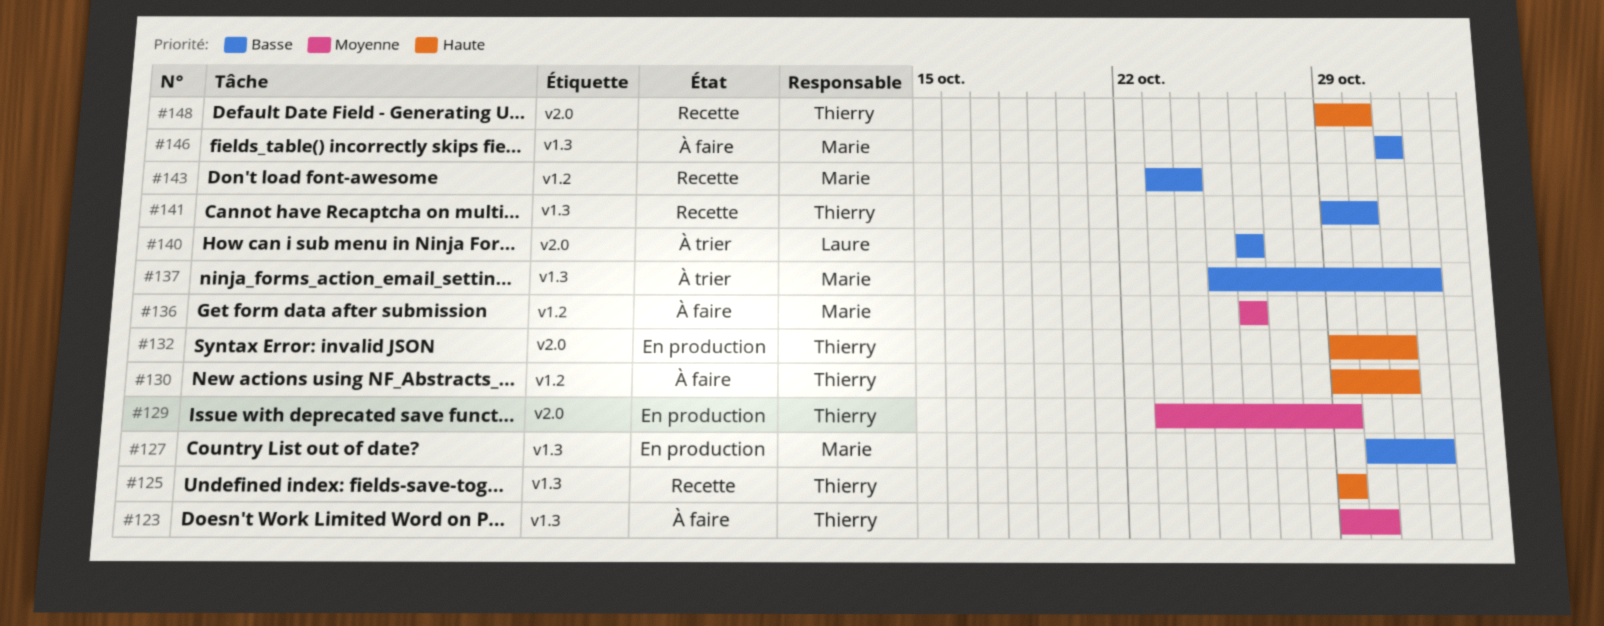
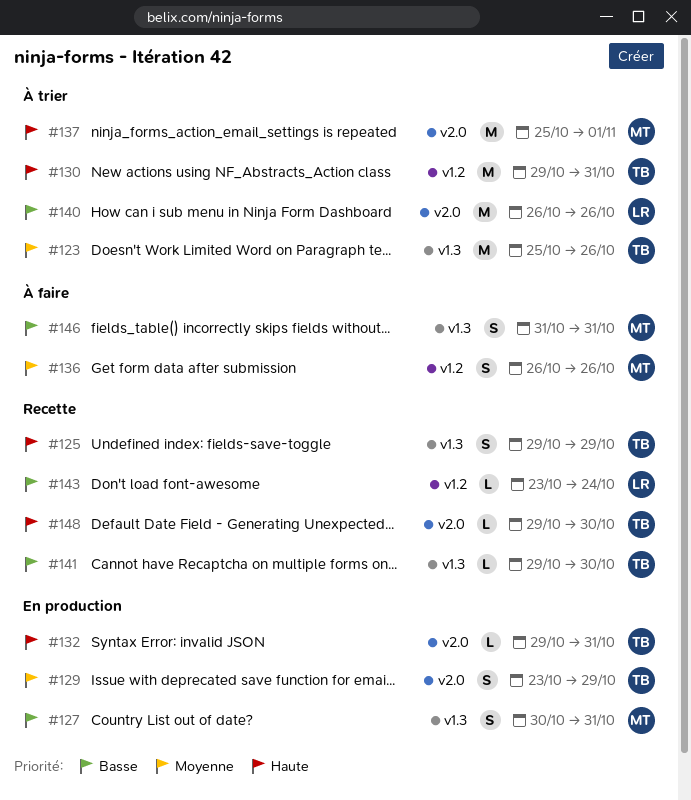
#123, status: À faire -> À trier
#123, start: Oct 29 -> Oct 25
#123, due: Oct 30 -> Oct 26
#127, due: Nov 1 -> Oct 31
#130, status: À faire -> À trier
#137, priority: Basse -> Haute
#137, label: v1.3 -> v2.0
#143, owner: Marie -> Laure

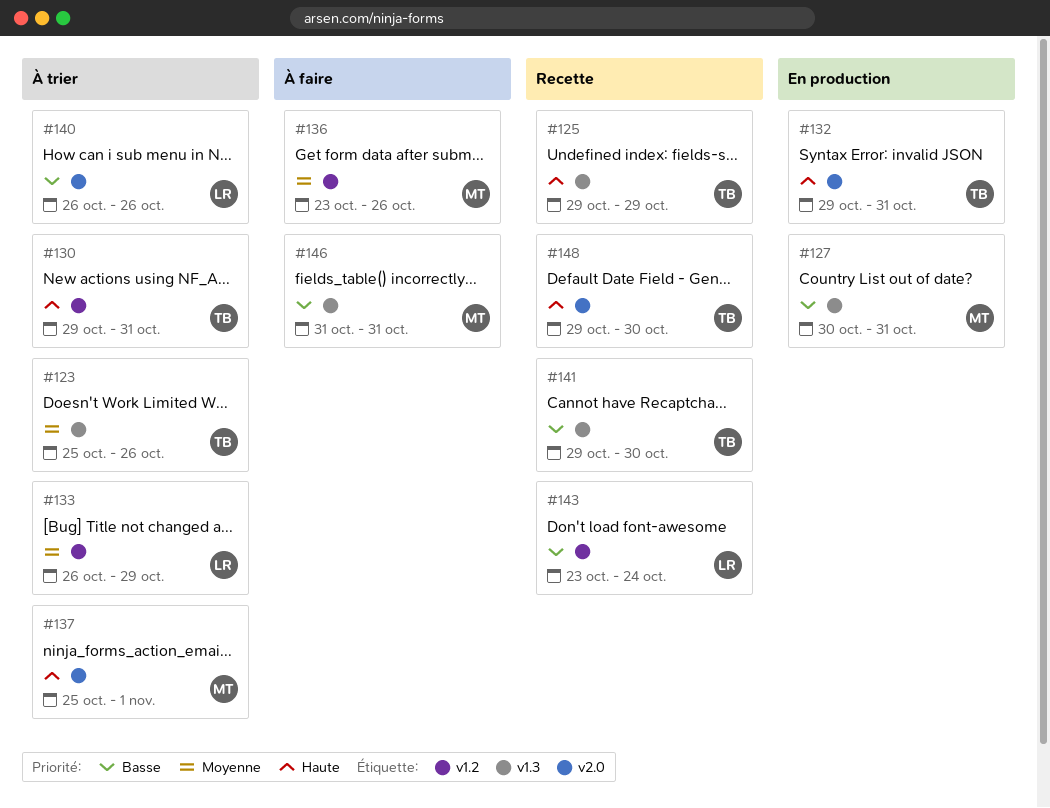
#129: present -> none
#133: none -> present
#136, start: Oct 26 -> Oct 23

